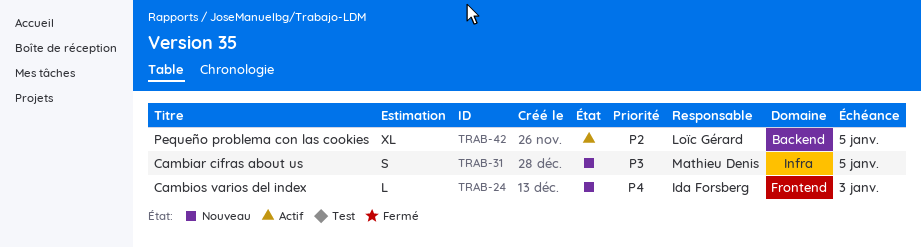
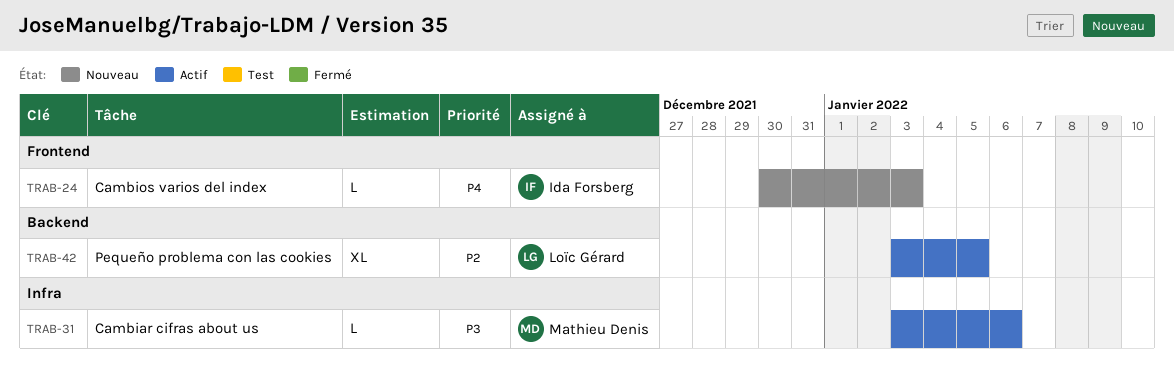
TRAB-31, status: Nouveau -> Actif
TRAB-31, estimate: S -> L
TRAB-31, due: Jan 5 -> Jan 6

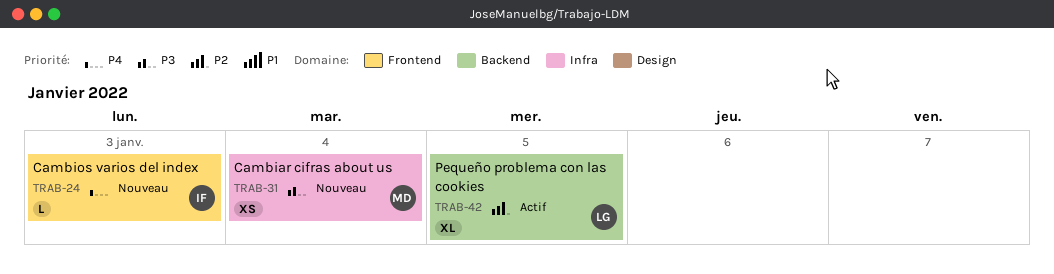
TRAB-31, status: Actif -> Nouveau
TRAB-31, estimate: L -> XS
TRAB-31, due: Jan 6 -> Jan 4

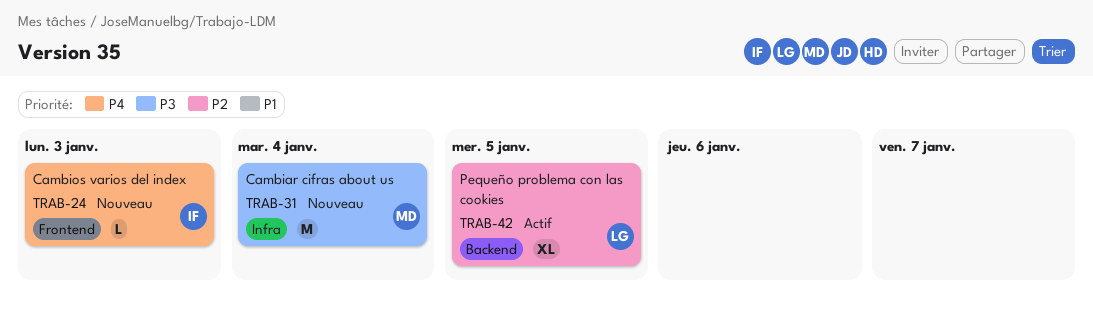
TRAB-31, estimate: XS -> M

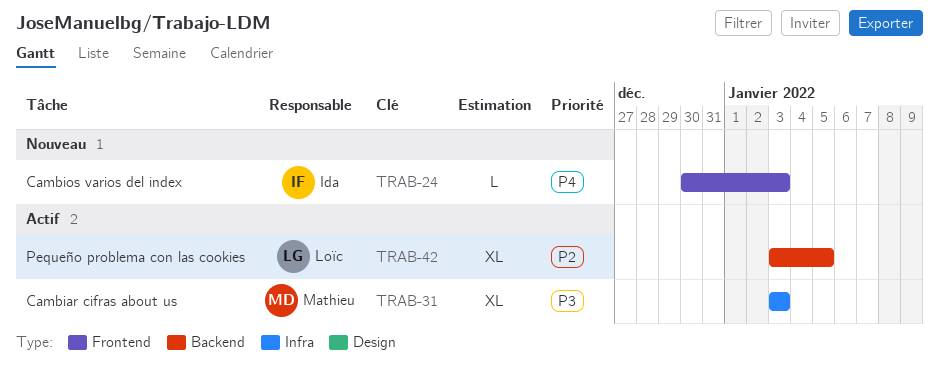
TRAB-31, status: Nouveau -> Actif
TRAB-31, estimate: M -> XL
TRAB-31, due: Jan 4 -> Jan 3

